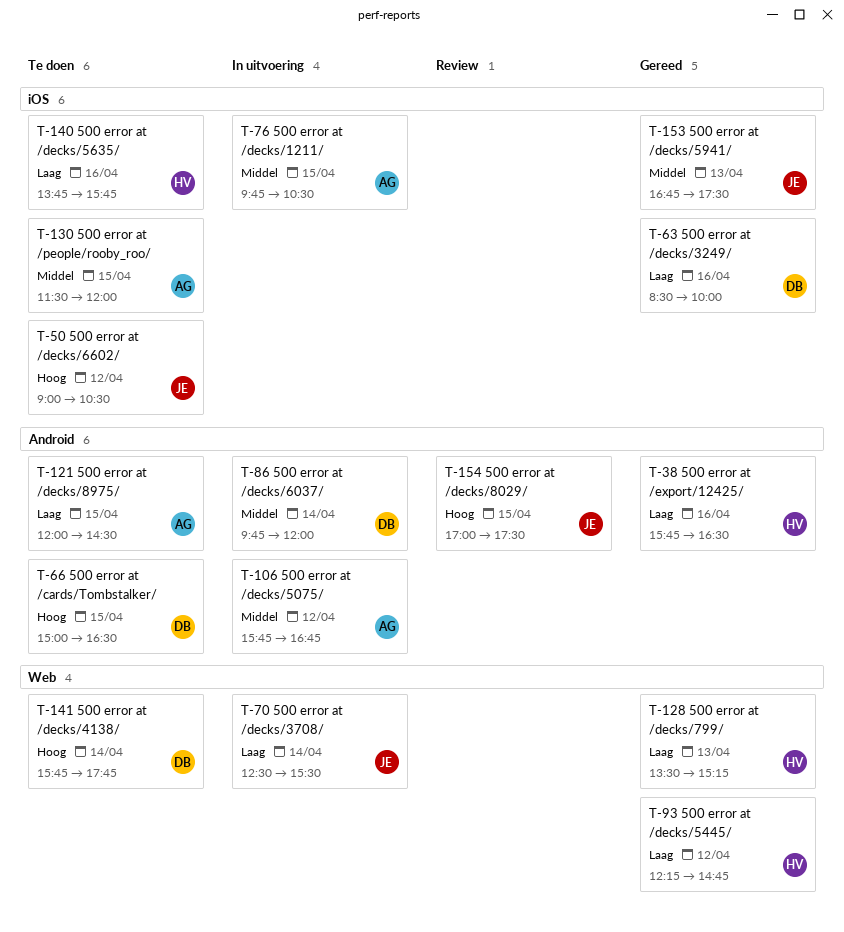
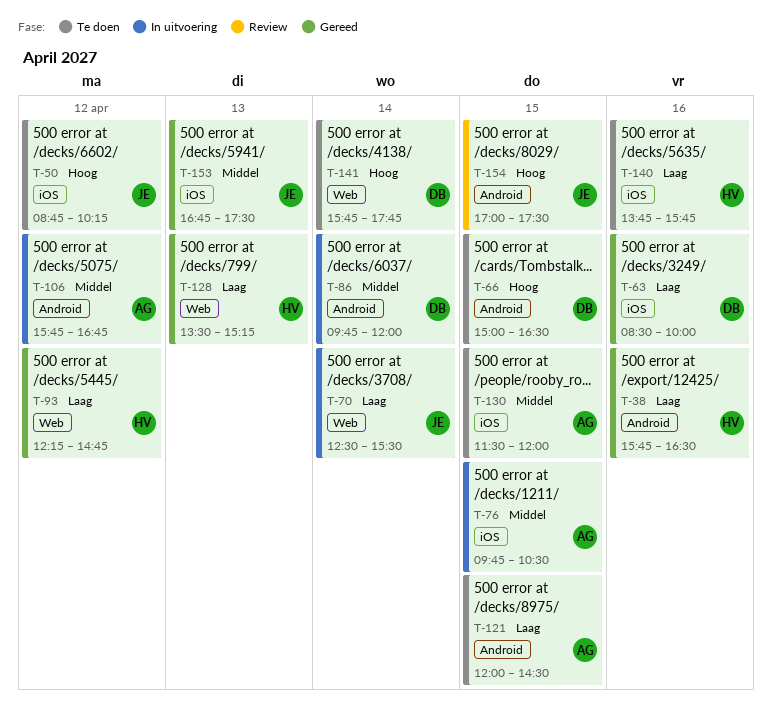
T-50, begins: 09:00 -> 08:45
T-50, ends: 10:30 -> 10:15

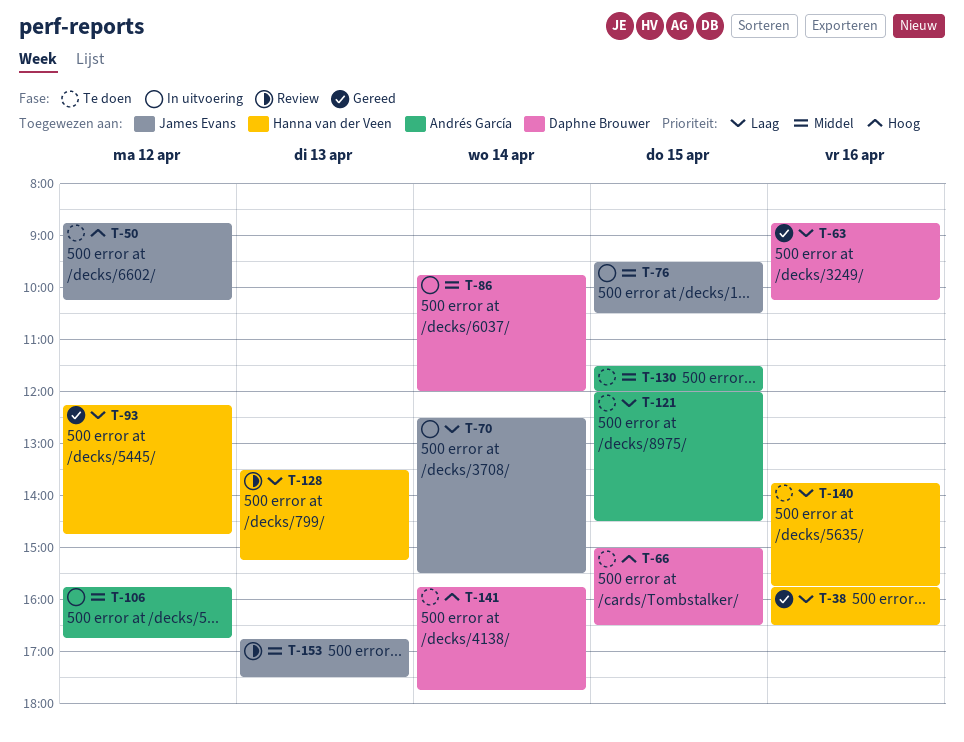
T-63, begins: 08:30 -> 08:45
T-63, ends: 10:00 -> 10:15
T-76, owner: Andrés García -> James Evans
T-76, begins: 09:45 -> 09:30
T-128, status: Gereed -> Review
T-153, status: Gereed -> Review
T-154: present -> none

